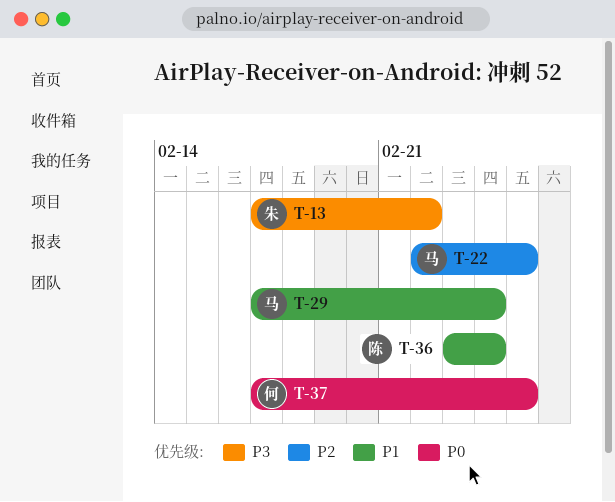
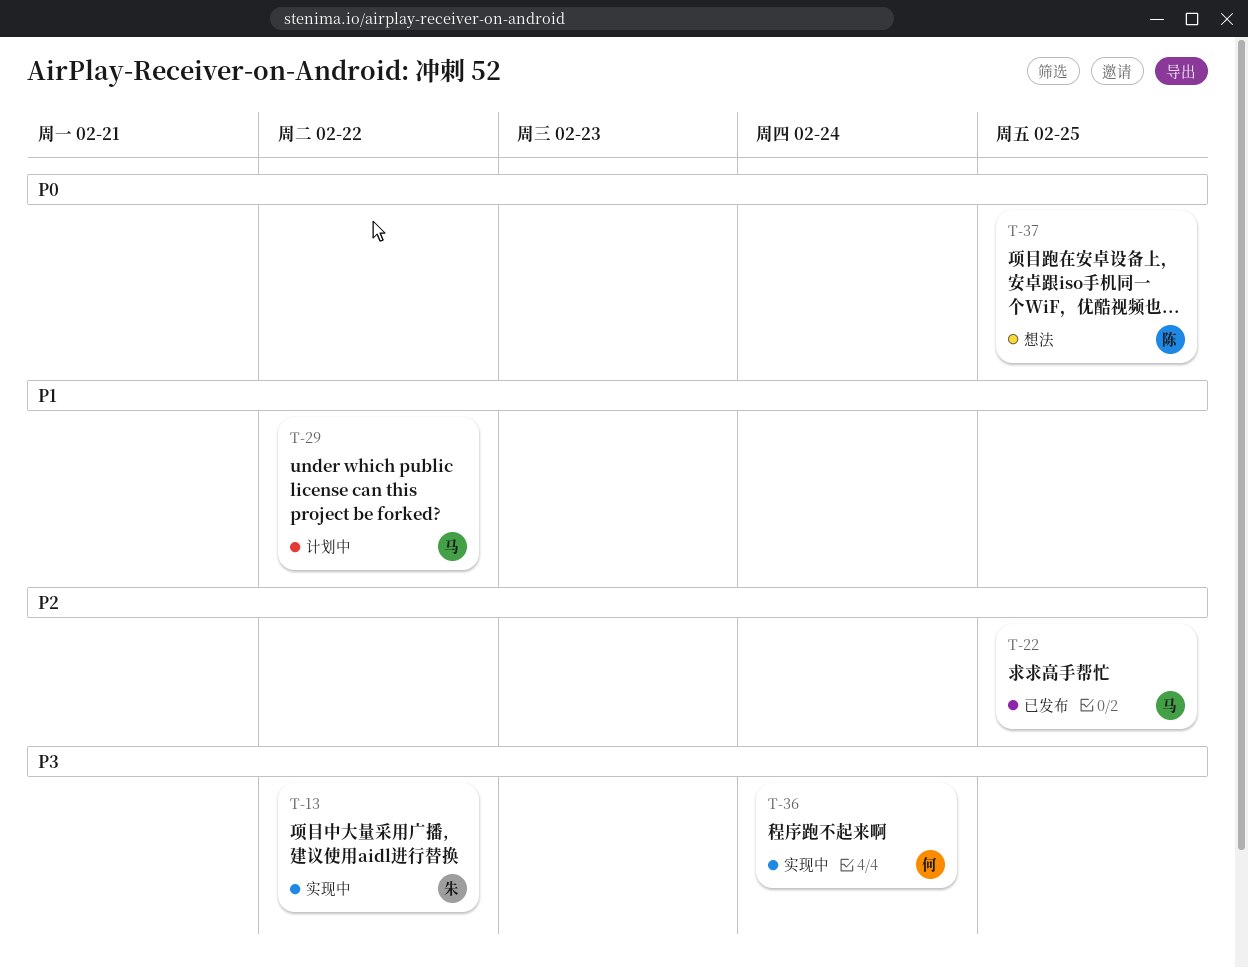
T-29, due: Feb 24 -> Feb 22
T-36, owner: 陈 -> 何
T-36, priority: P1 -> P3
T-37, owner: 何 -> 陈

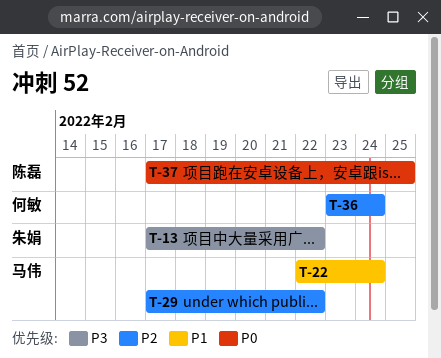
T-22, priority: P2 -> P1
T-22, due: Feb 25 -> Feb 24
T-29, priority: P1 -> P2
T-36, priority: P3 -> P2

